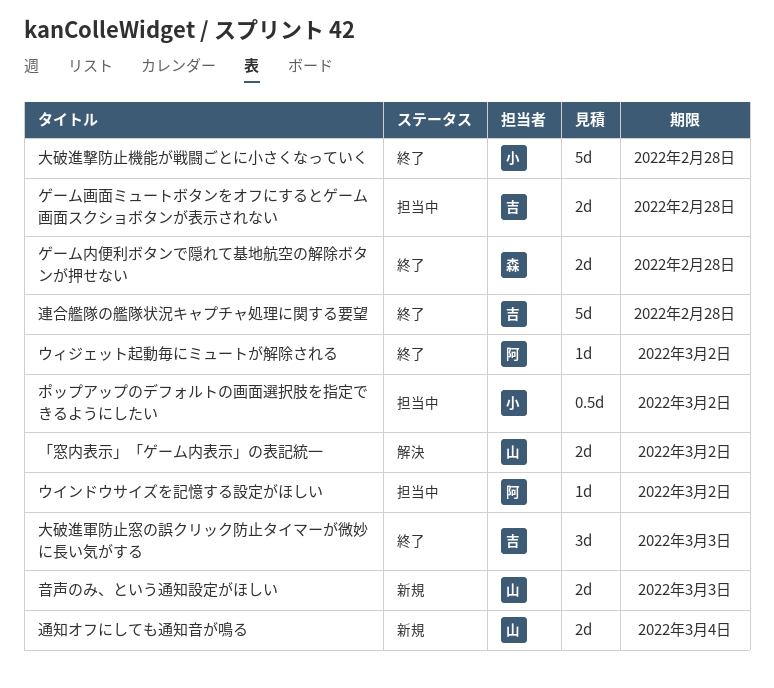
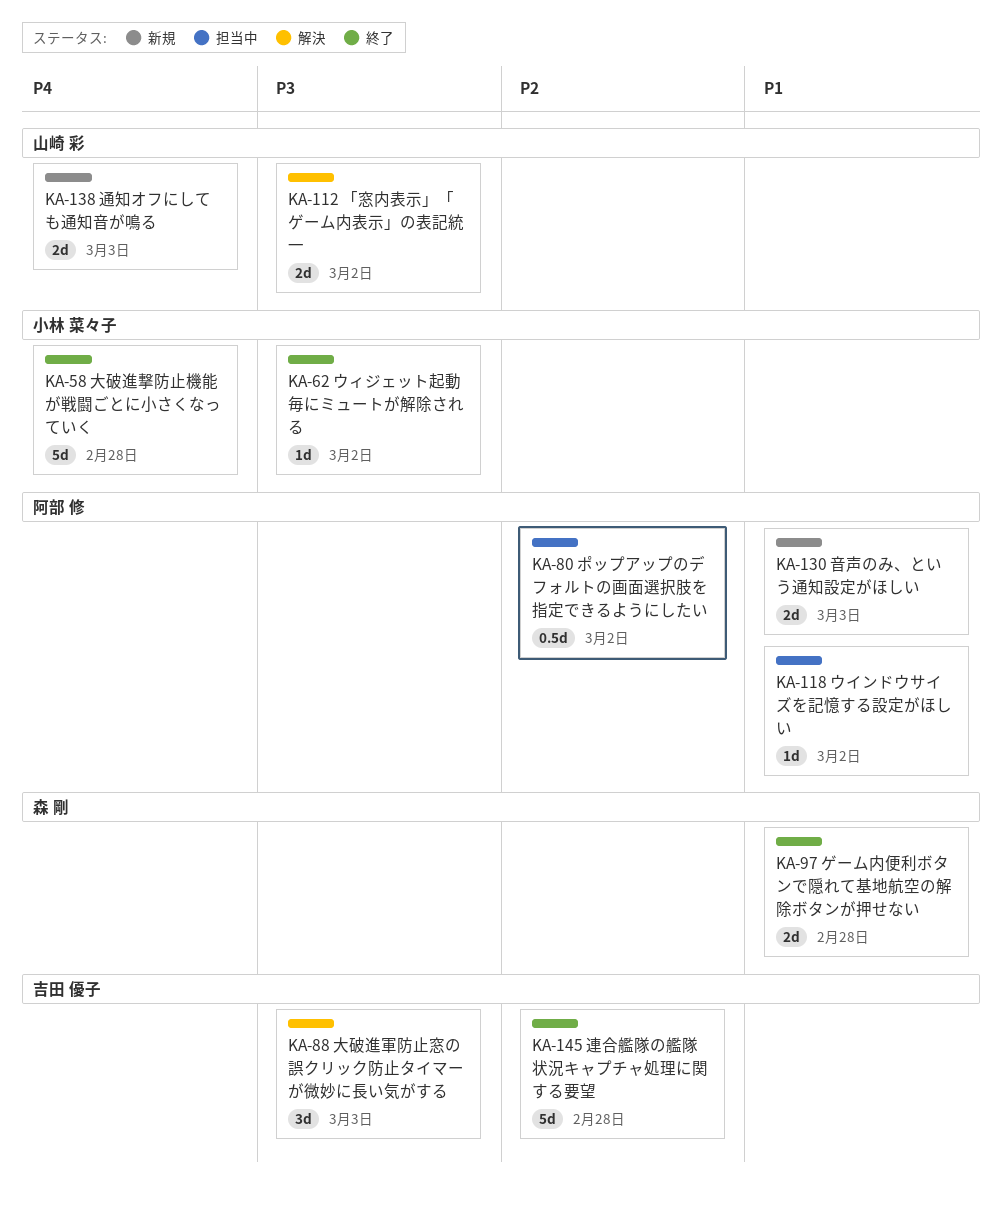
ウィジェット起動毎にミュートが解除される, owner: 阿部 修 -> 小林 菜々子
ゲーム画面ミュートボタンをオフにするとゲーム画面スクショボタンが表示されない: present -> none
ポップアップのデフォルトの画面選択肢を指定できるようにしたい, owner: 小林 菜々子 -> 阿部 修
大破進軍防止窓の誤クリック防止タイマーが微妙に長い気がする, status: 終了 -> 解決
通知オフにしても通知音が鳴る, due: Mar 4 -> Mar 3
音声のみ、という通知設定がほしい, owner: 山崎 彩 -> 阿部 修

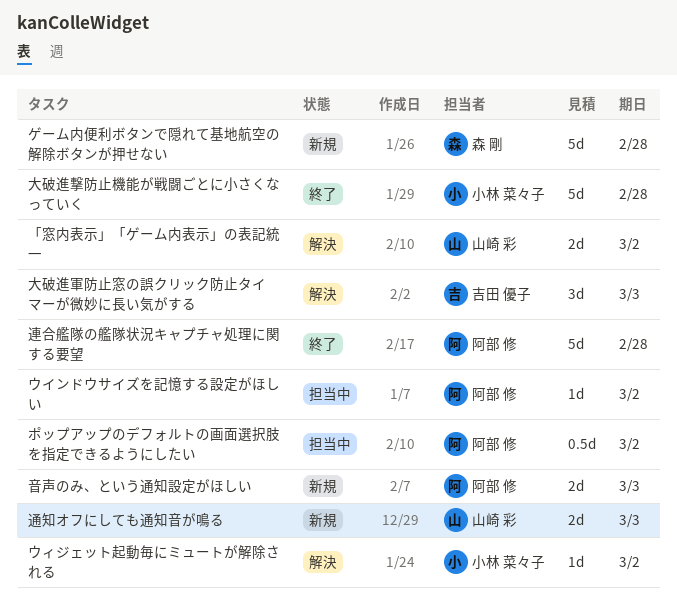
ウィジェット起動毎にミュートが解除される, status: 終了 -> 解決
ゲーム内便利ボタンで隠れて基地航空の解除ボタンが押せない, status: 終了 -> 新規
ゲーム内便利ボタンで隠れて基地航空の解除ボタンが押せない, estimate: 2d -> 5d
連合艦隊の艦隊状況キャプチャ処理に関する要望, owner: 吉田 優子 -> 阿部 修

